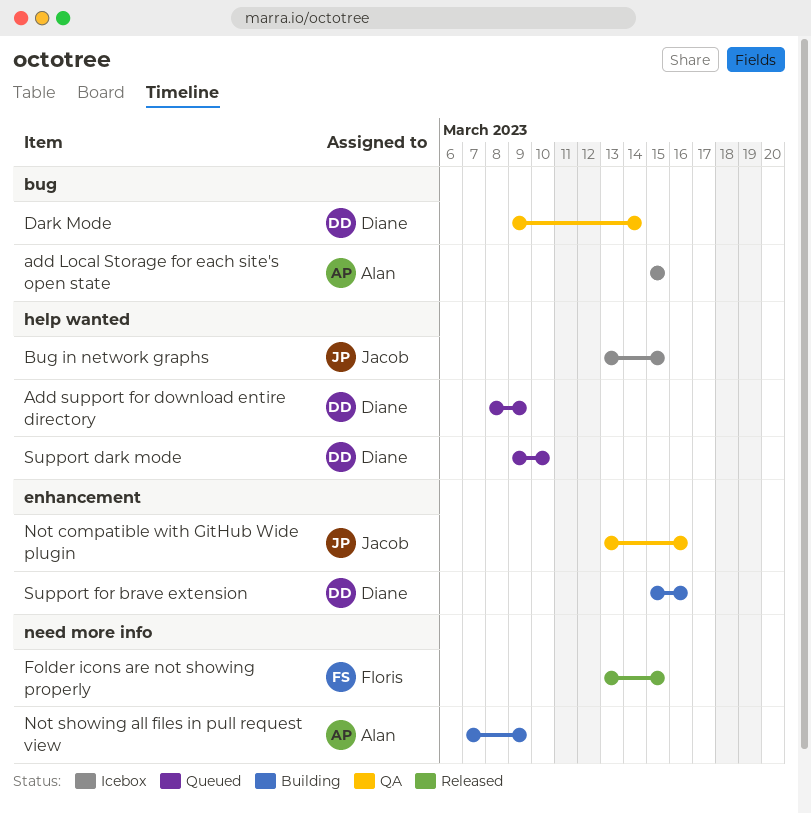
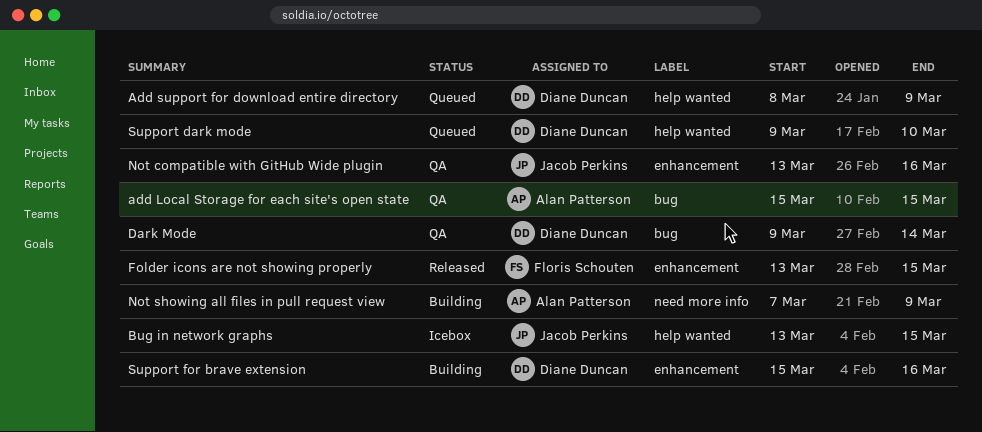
add Local Storage for each site's open state, status: Icebox -> QA
Folder icons are not showing properly, label: need more info -> enhancement

